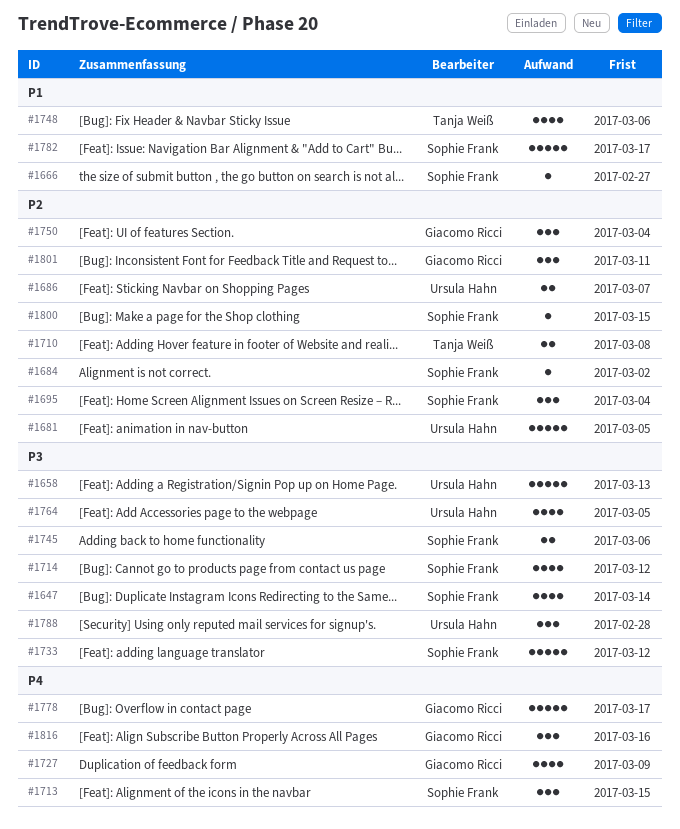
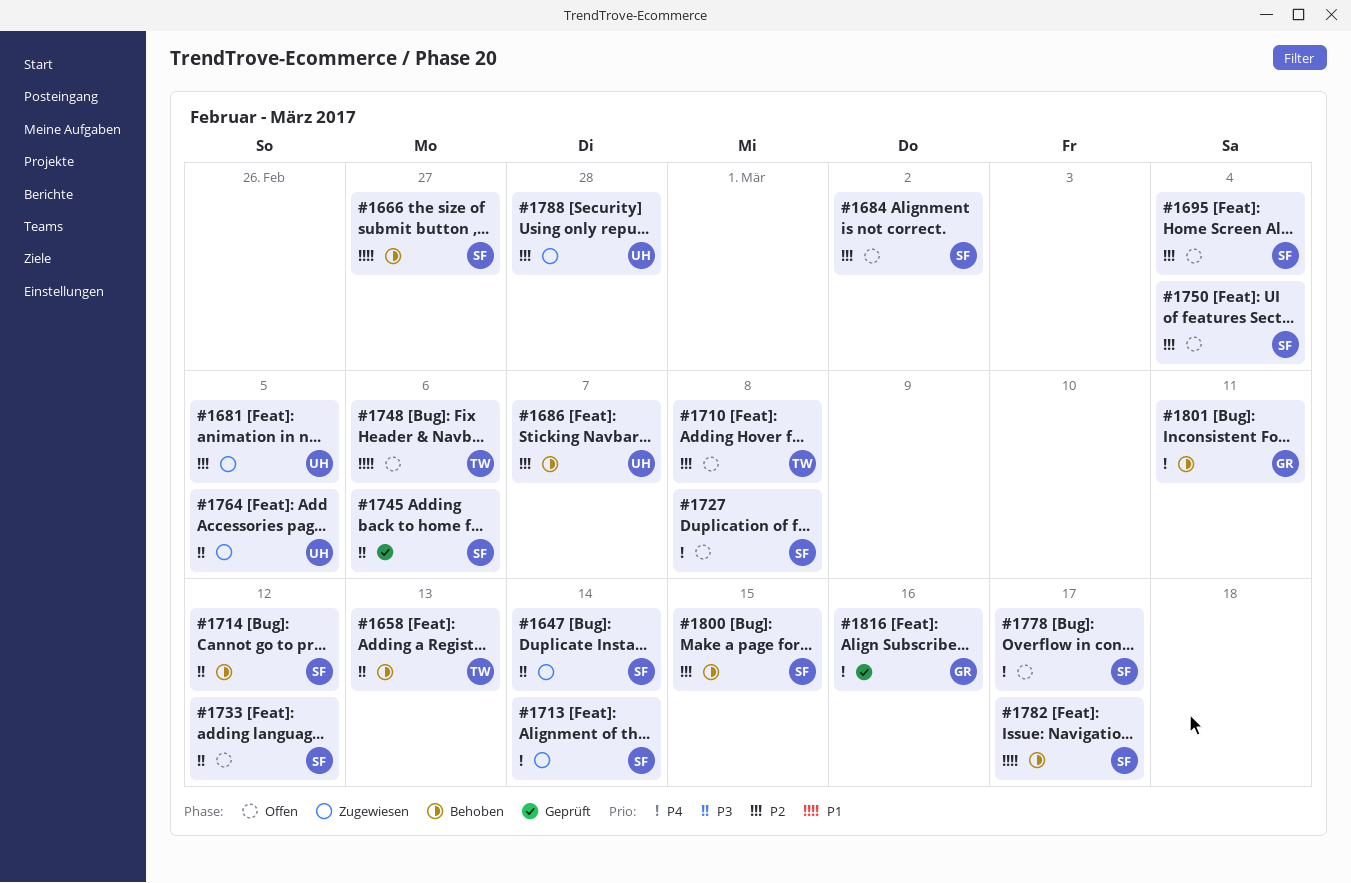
#1658, owner: Ursula Hahn -> Tanja Weiß
#1713, due: Mar 15 -> Mar 14
#1727, owner: Giacomo Ricci -> Sophie Frank
#1727, due: Mar 9 -> Mar 8
#1750, owner: Giacomo Ricci -> Sophie Frank
#1778, owner: Giacomo Ricci -> Sophie Frank
#1788, priority: P3 -> P2
#1801, priority: P2 -> P4

